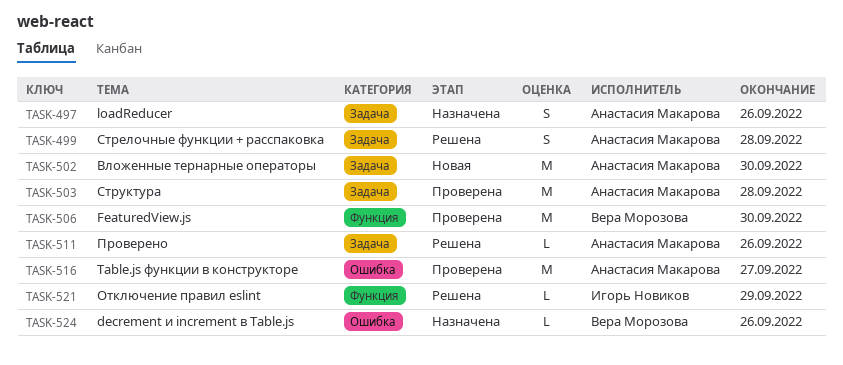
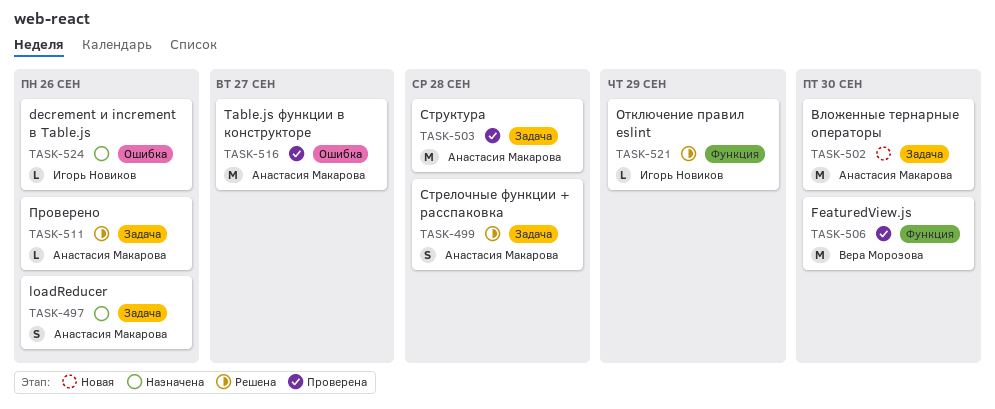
TASK-524, owner: Вера Морозова -> Игорь Новиков

